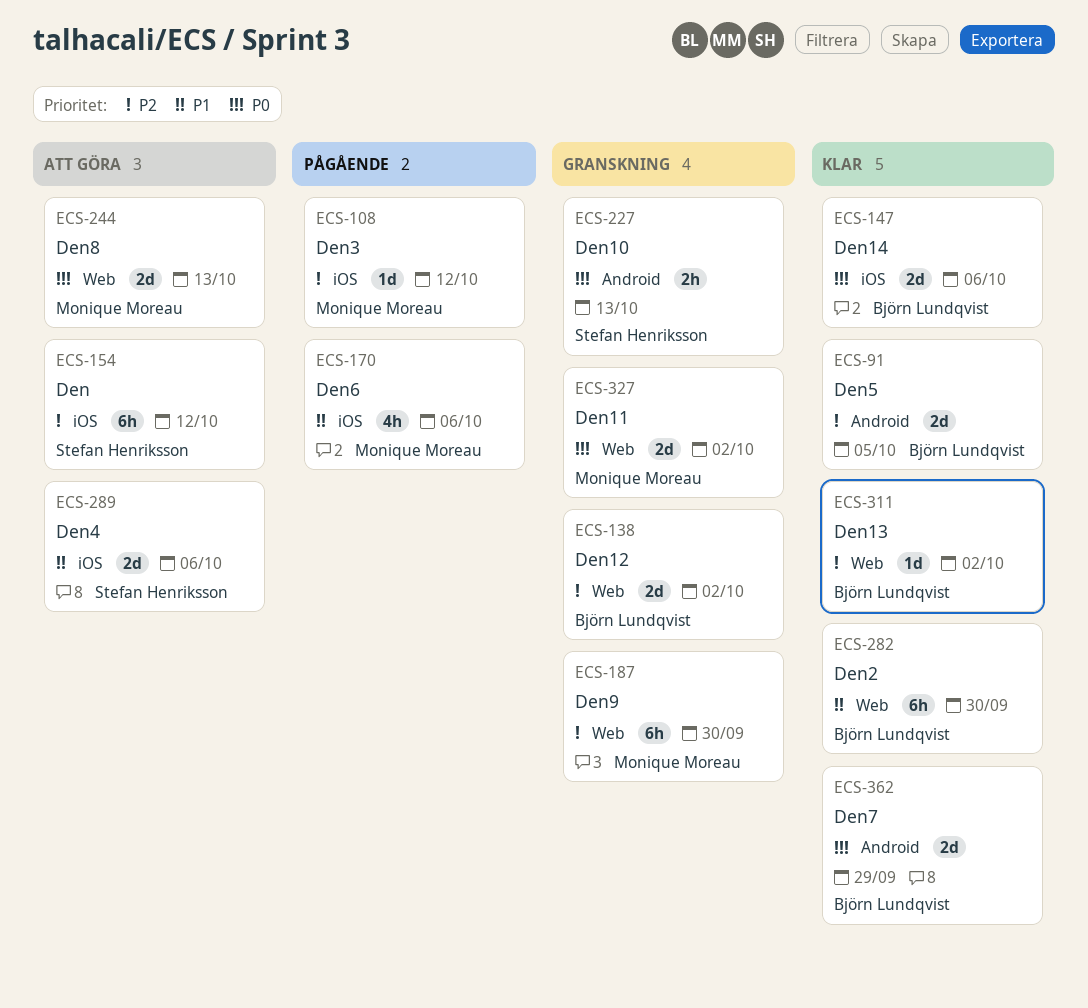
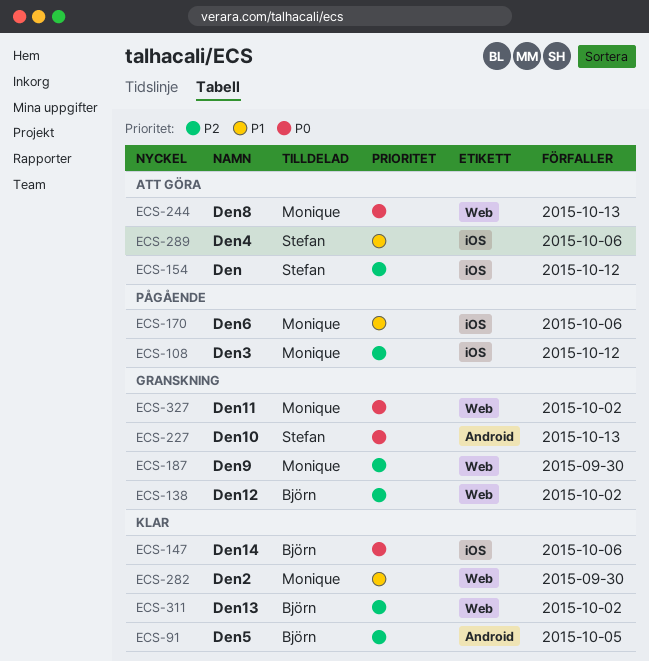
ECS-282, owner: Björn Lundqvist -> Monique Moreau
ECS-362: present -> none

